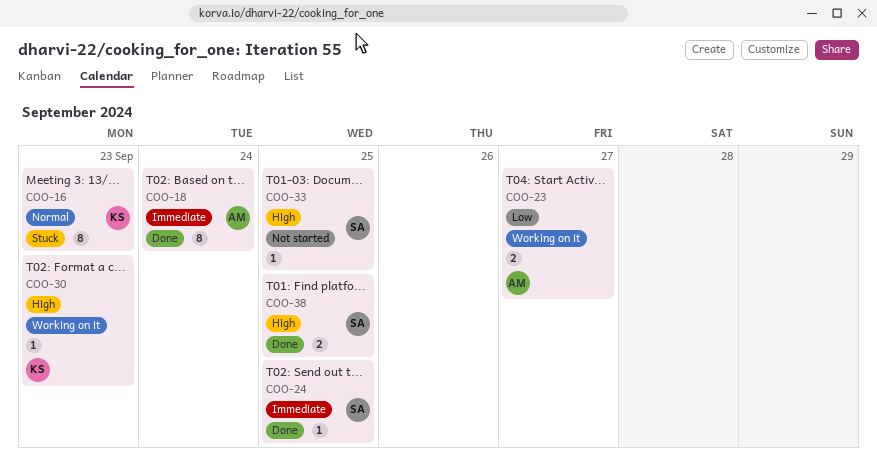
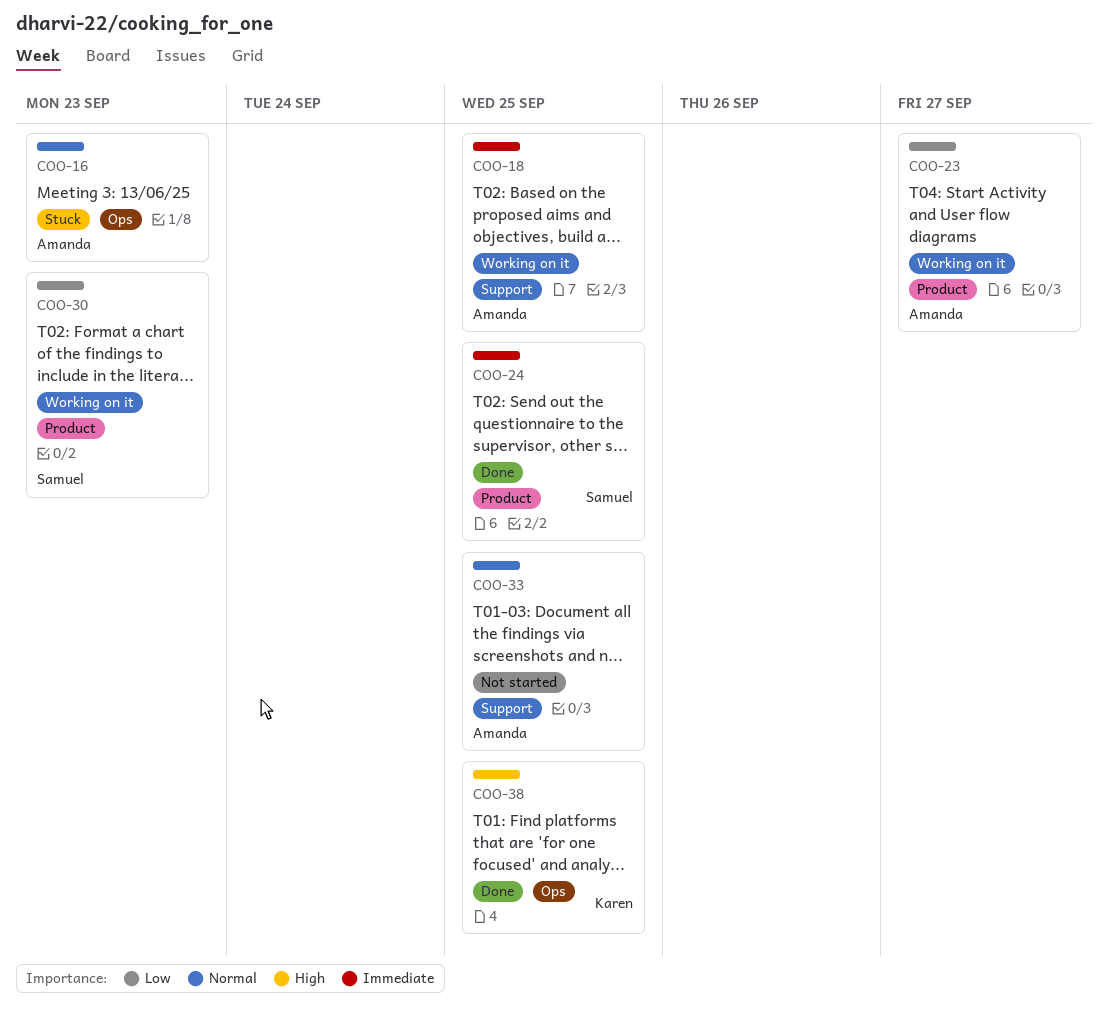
COO-16, owner: Karen -> Amanda
COO-18, status: Done -> Working on it
COO-18, due: Sep 24 -> Sep 25
COO-30, owner: Karen -> Samuel
COO-30, priority: High -> Low
COO-33, owner: Samuel -> Amanda
COO-33, priority: High -> Normal
COO-38, owner: Samuel -> Karen

